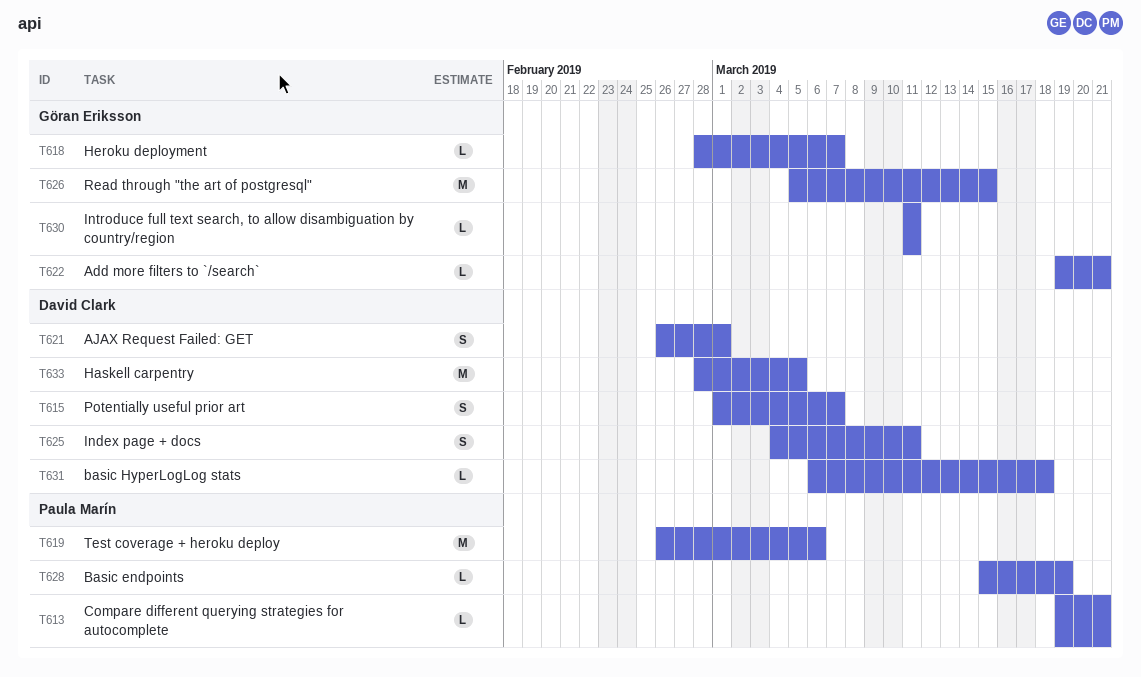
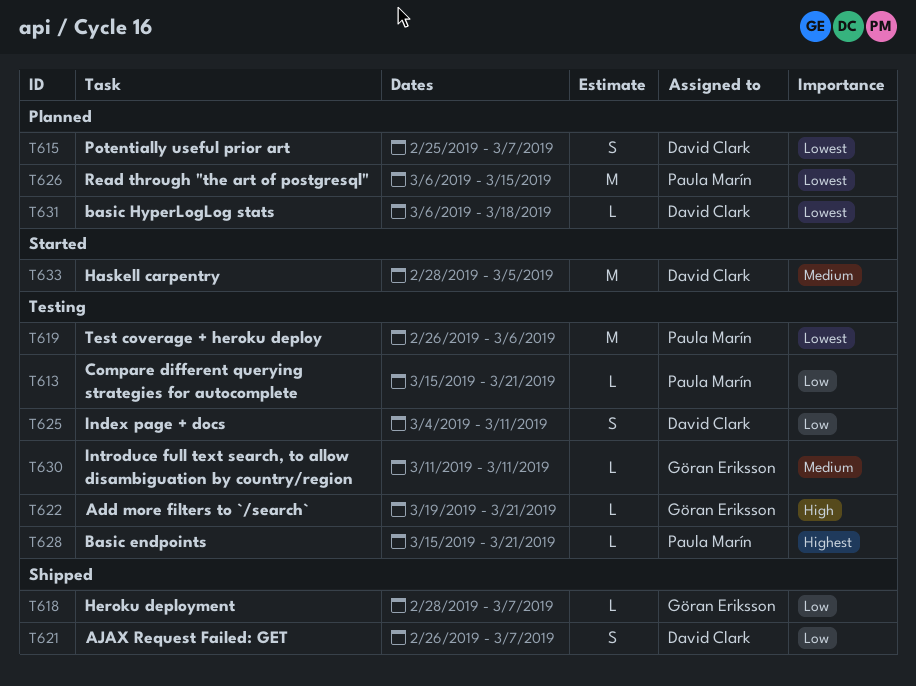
T613, start: Mar 19 -> Mar 15
T615, start: Mar 1 -> Feb 25
T621, due: Mar 1 -> Mar 7
T626, owner: Göran Eriksson -> Paula Marín
T626, start: Mar 5 -> Mar 6
T628, due: Mar 19 -> Mar 21

